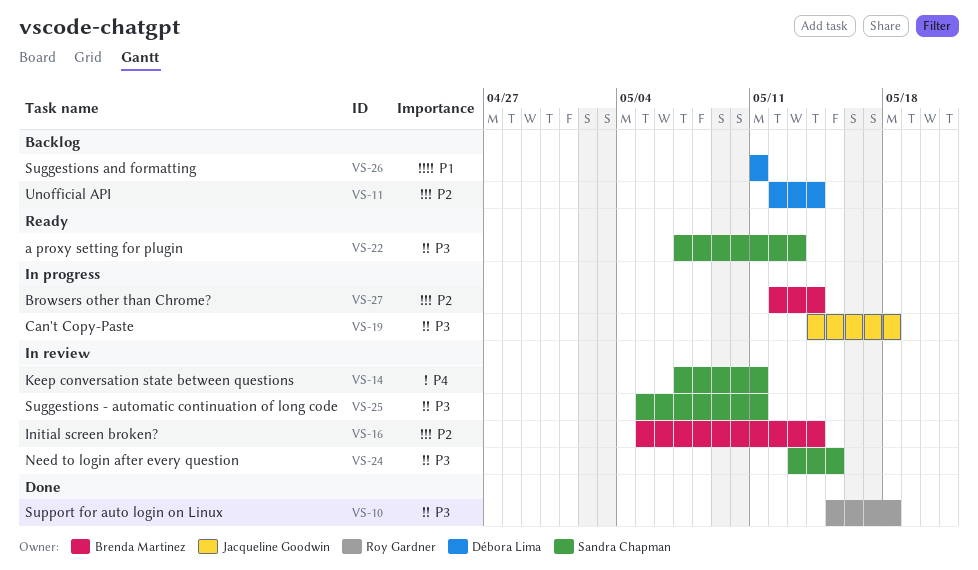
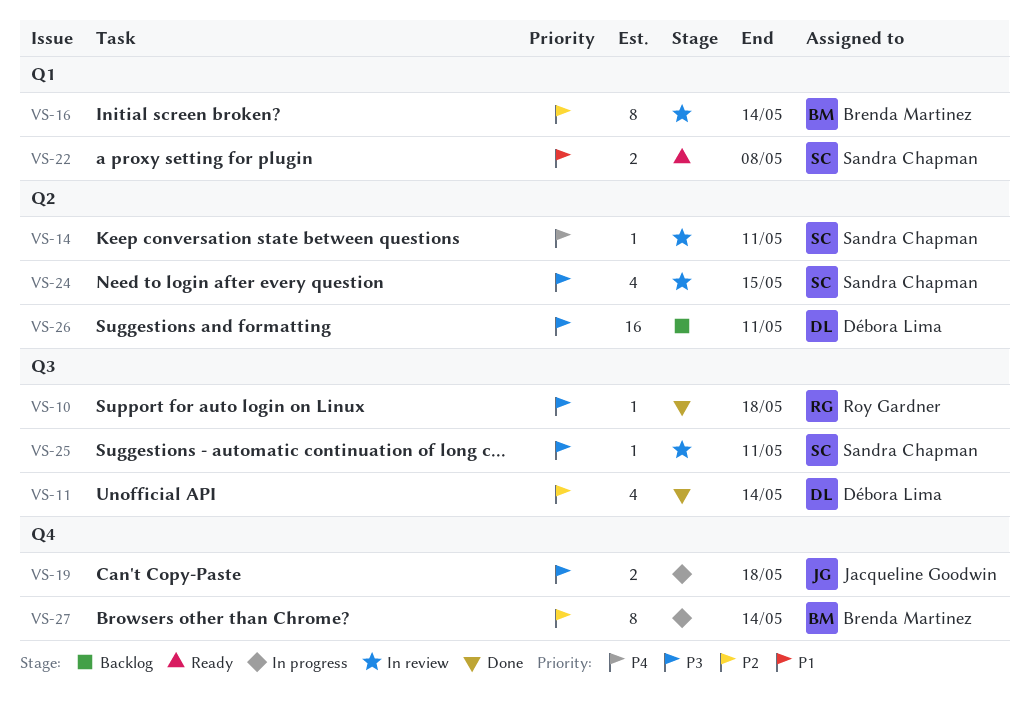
VS-11, status: Backlog -> Done
VS-22, priority: P3 -> P1
VS-22, due: May 13 -> May 8
VS-26, priority: P1 -> P3

